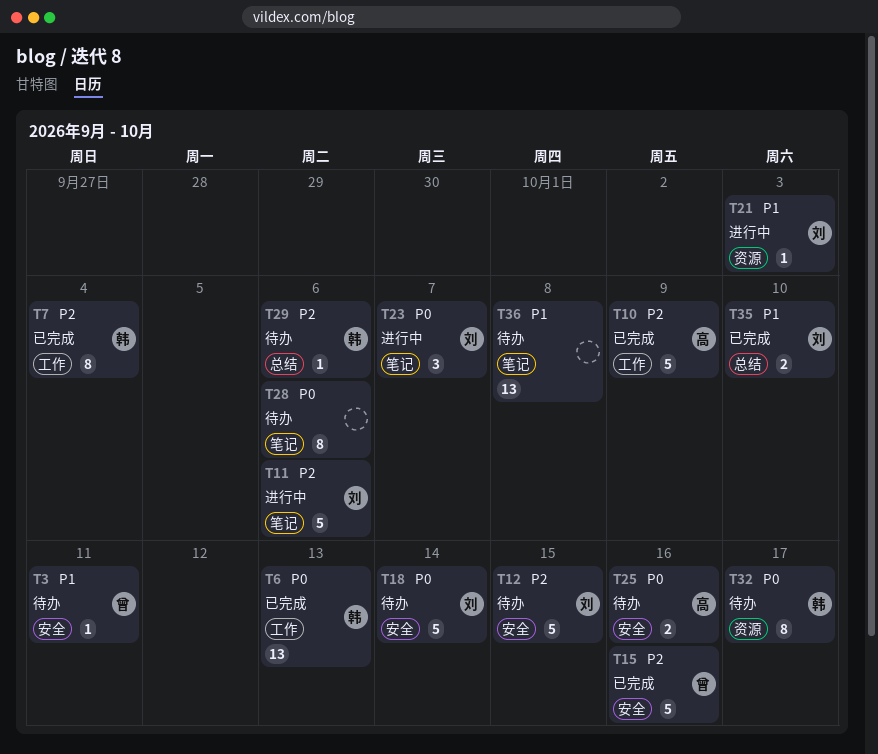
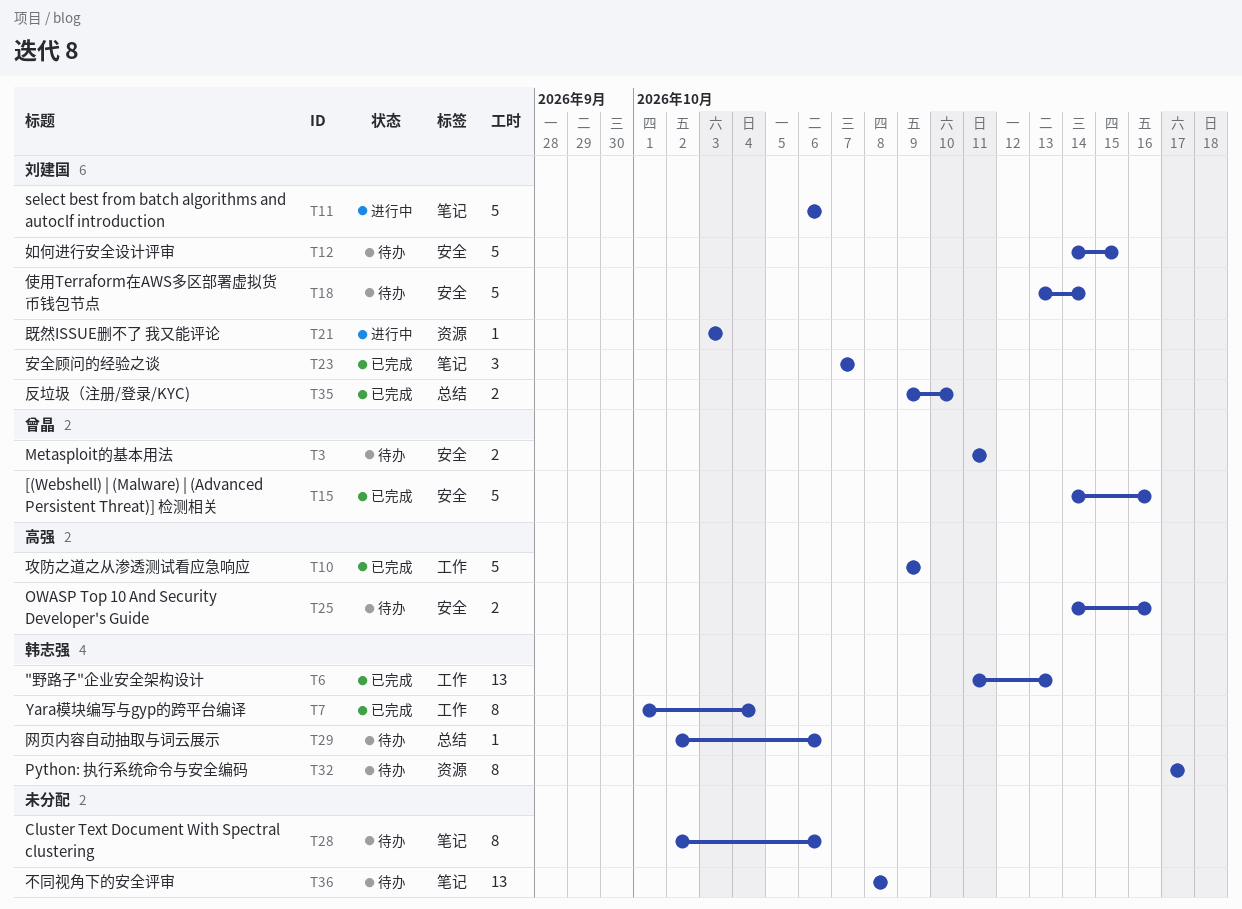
T3, estimate: 1 -> 2
T23, status: 进行中 -> 已完成

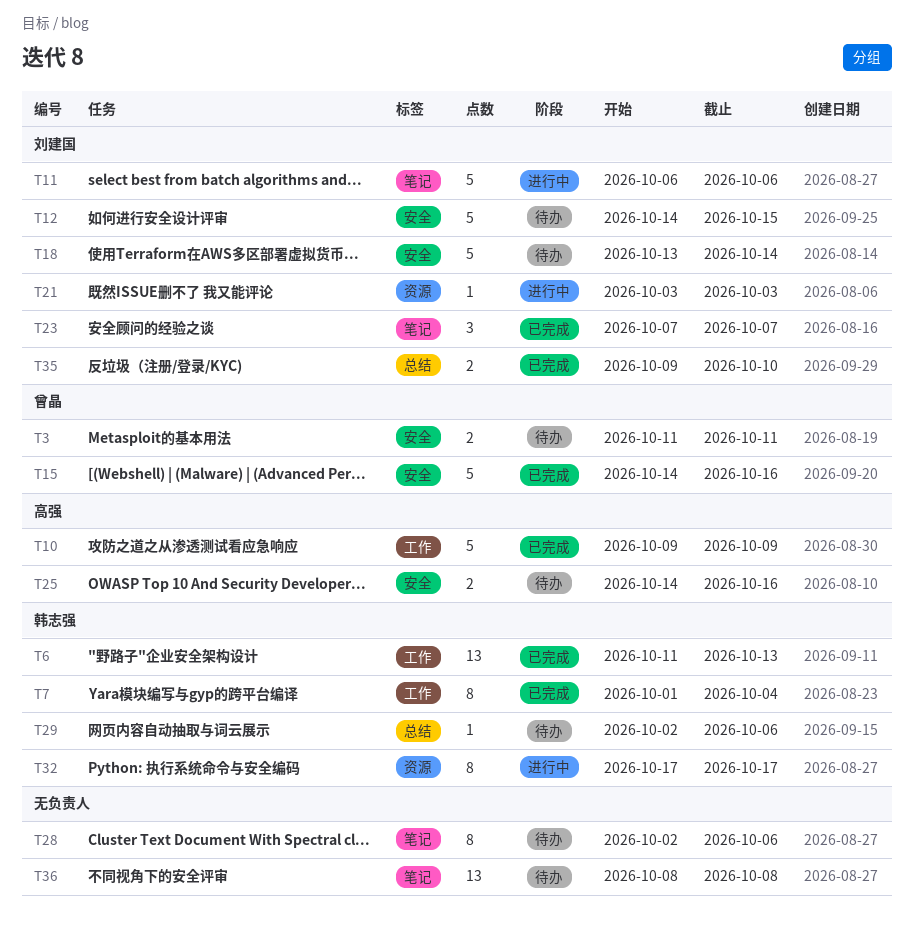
T32, status: 待办 -> 进行中

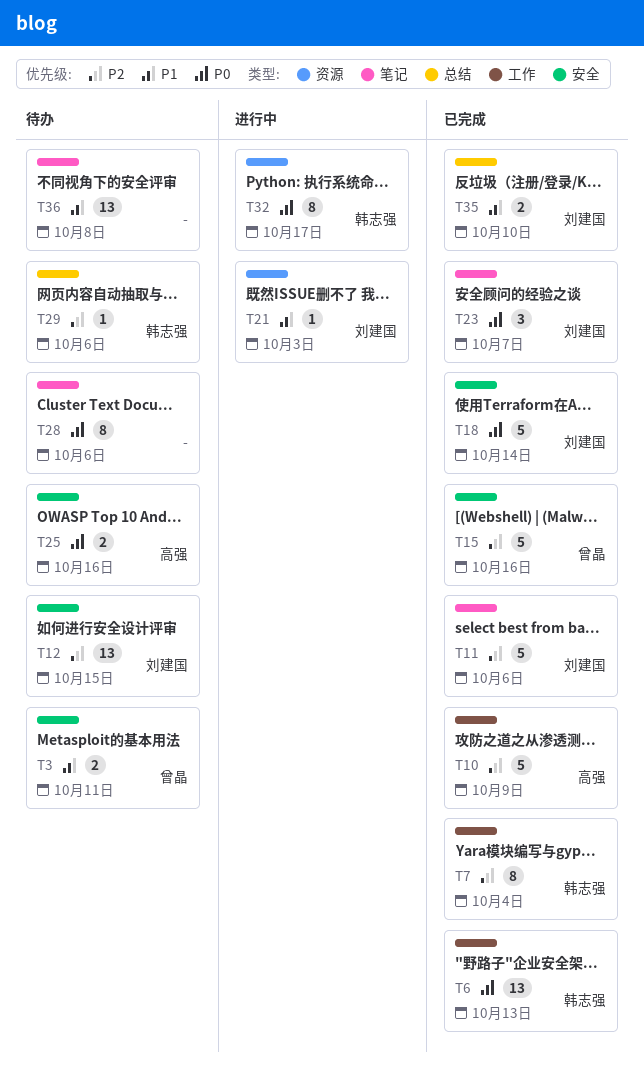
T11, status: 进行中 -> 已完成
T12, estimate: 5 -> 13
T18, status: 待办 -> 已完成

